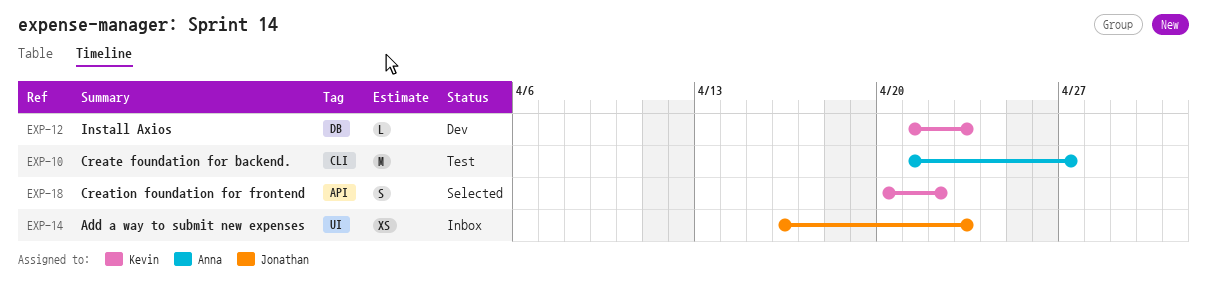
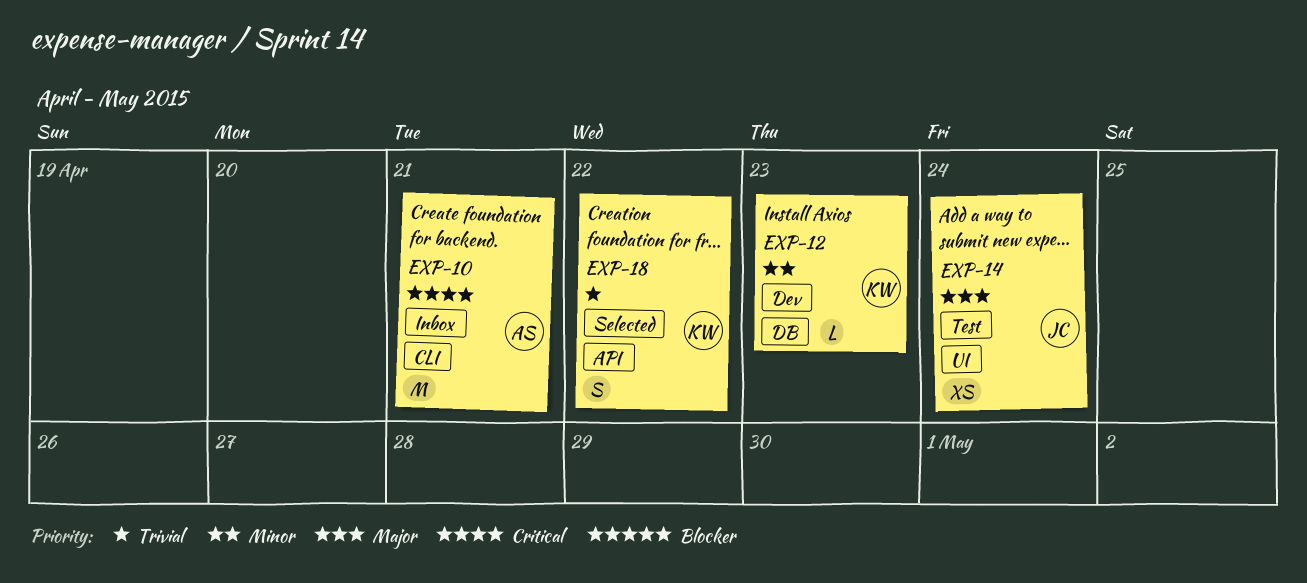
EXP-10, status: Test -> Inbox
EXP-10, due: Apr 27 -> Apr 21
EXP-14, status: Inbox -> Test
EXP-14, due: Apr 23 -> Apr 24

